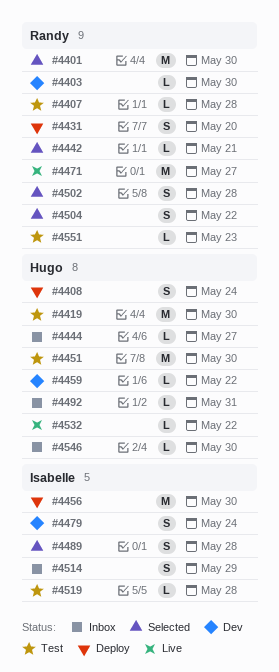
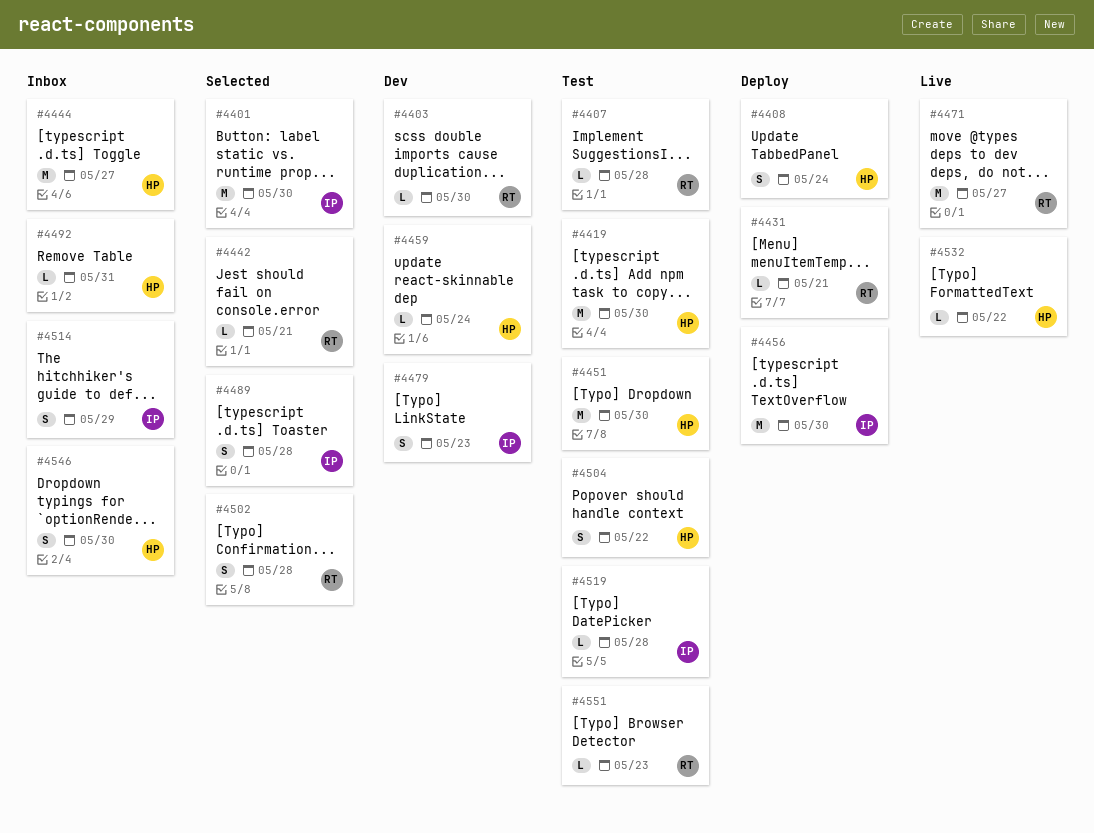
#4401, owner: Randy -> Isabelle
#4431, estimate: S -> L
#4431, due: May 20 -> May 21
#4444, estimate: L -> M
#4459, due: May 22 -> May 24
#4479, due: May 24 -> May 23
#4504, status: Selected -> Test
#4504, owner: Randy -> Hugo
#4546, estimate: L -> S

